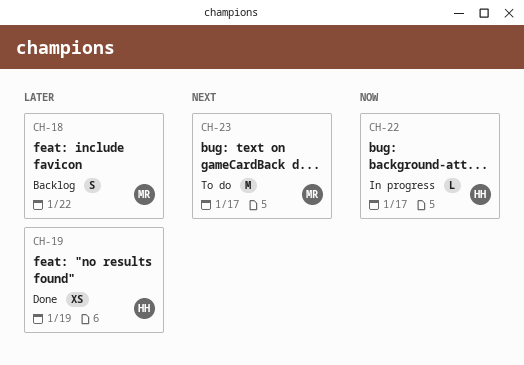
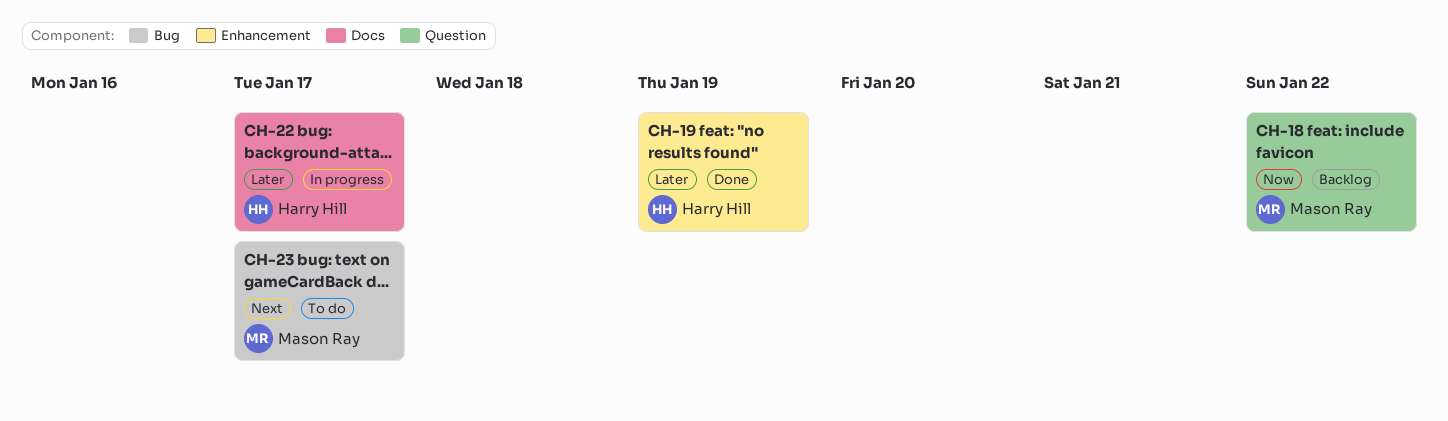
CH-18, priority: Later -> Now
CH-22, priority: Now -> Later

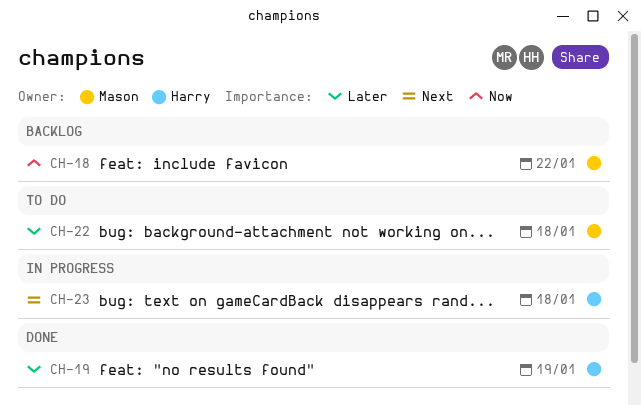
CH-22, status: In progress -> To do
CH-22, owner: Harry Hill -> Mason Ray
CH-22, due: Jan 17 -> Jan 18
CH-23, status: To do -> In progress
CH-23, owner: Mason Ray -> Harry Hill
CH-23, due: Jan 17 -> Jan 18

